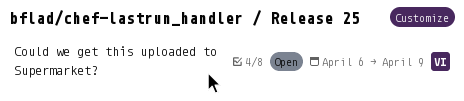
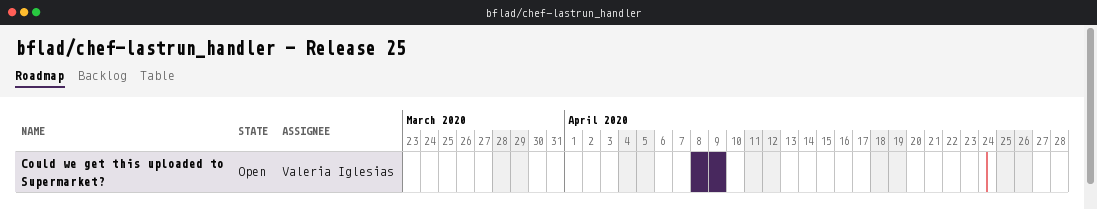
Could we get this uploaded to Supermarket?, start: Apr 6 -> Apr 8

